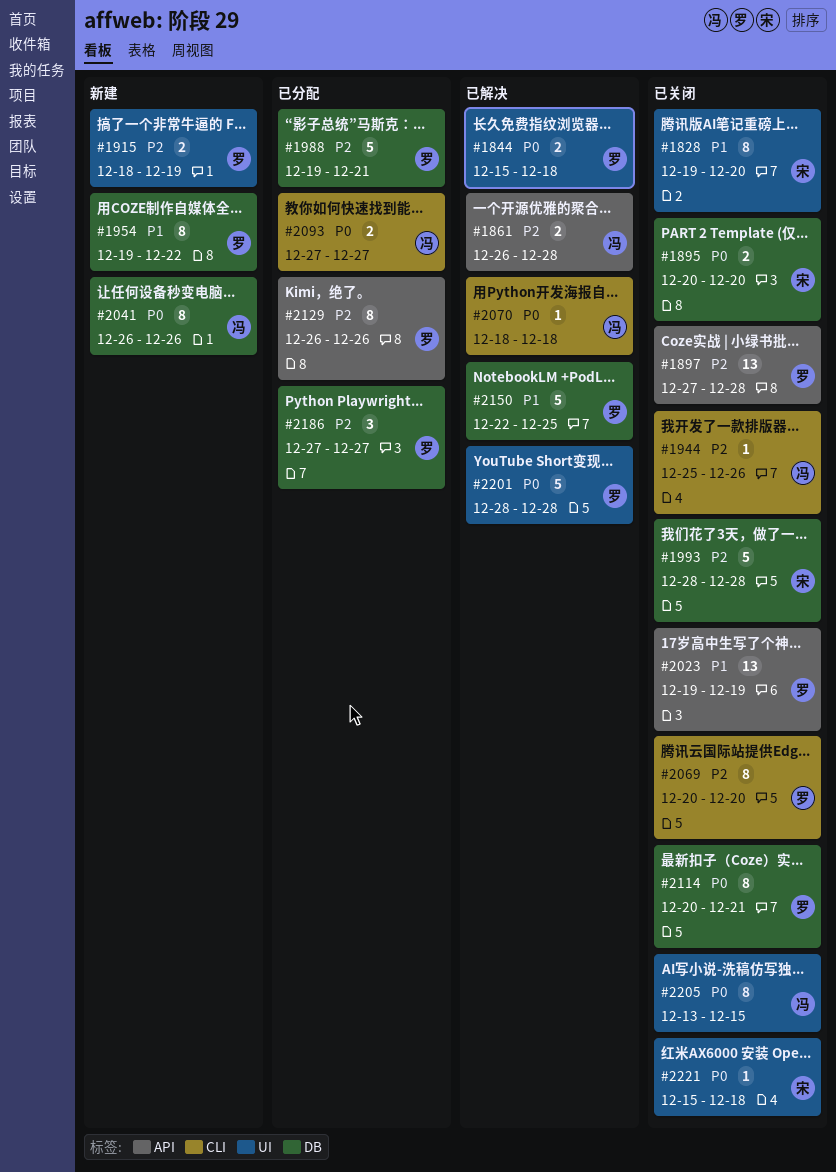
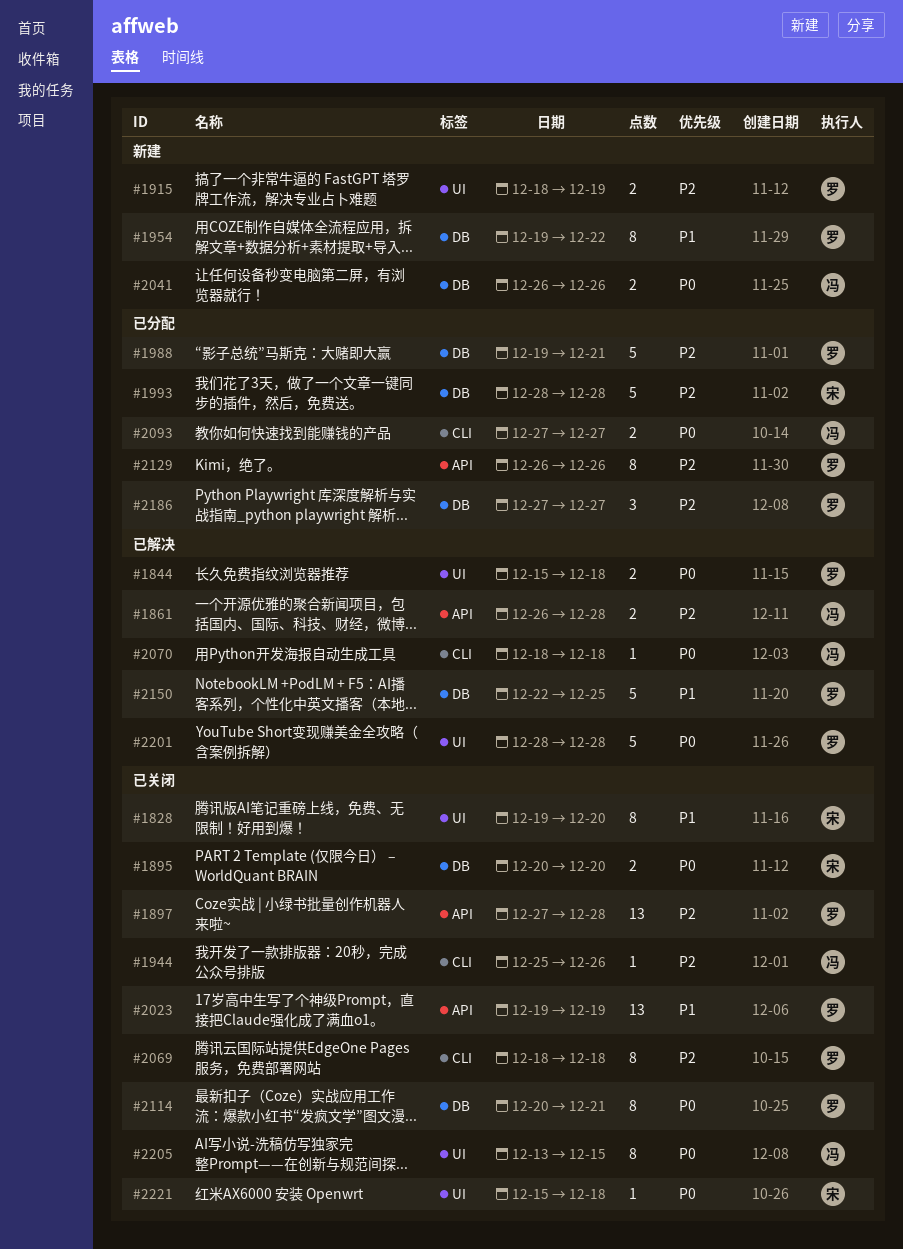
#1993, status: 已关闭 -> 已分配
#2041, estimate: 8 -> 2
#2069, start: Dec 20 -> Dec 18
#2069, due: Dec 20 -> Dec 18

